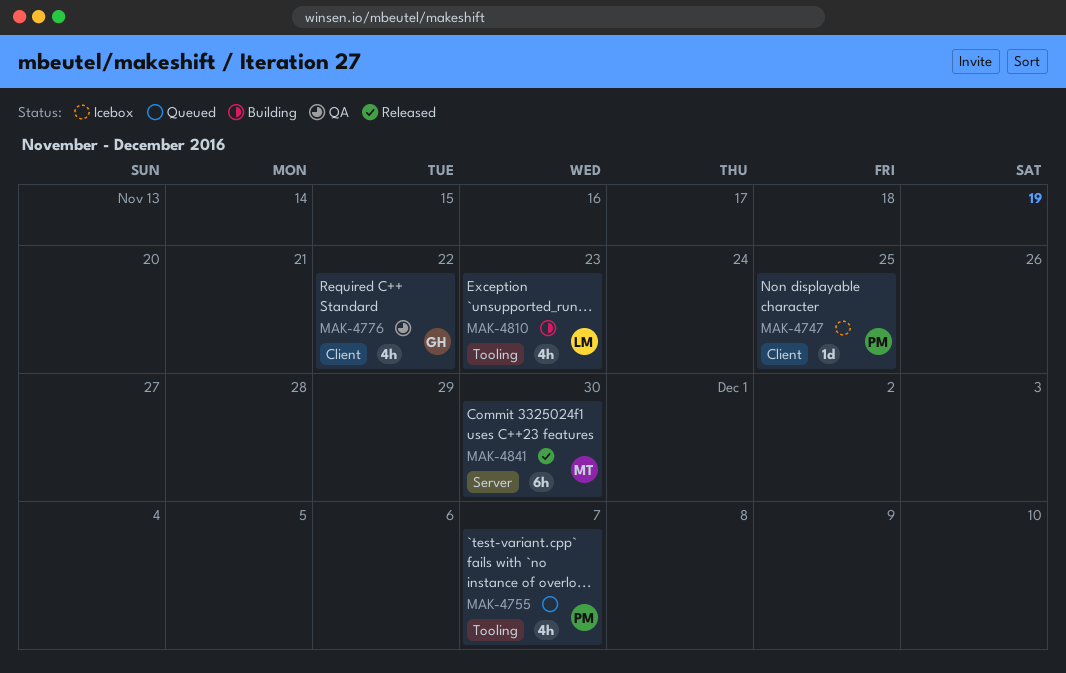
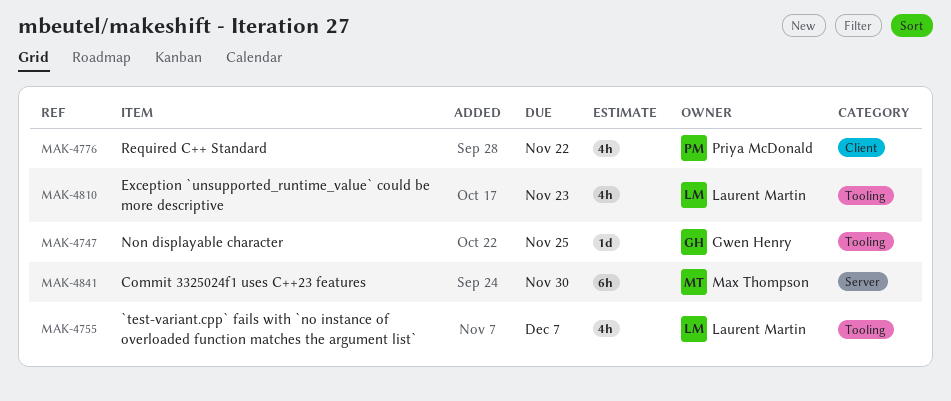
MAK-4747, owner: Priya McDonald -> Gwen Henry
MAK-4747, label: Client -> Tooling
MAK-4755, owner: Priya McDonald -> Laurent Martin
MAK-4776, owner: Gwen Henry -> Priya McDonald

